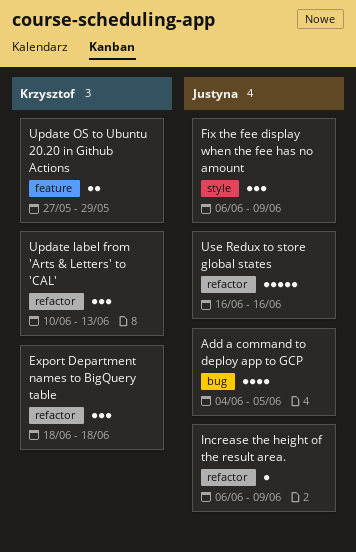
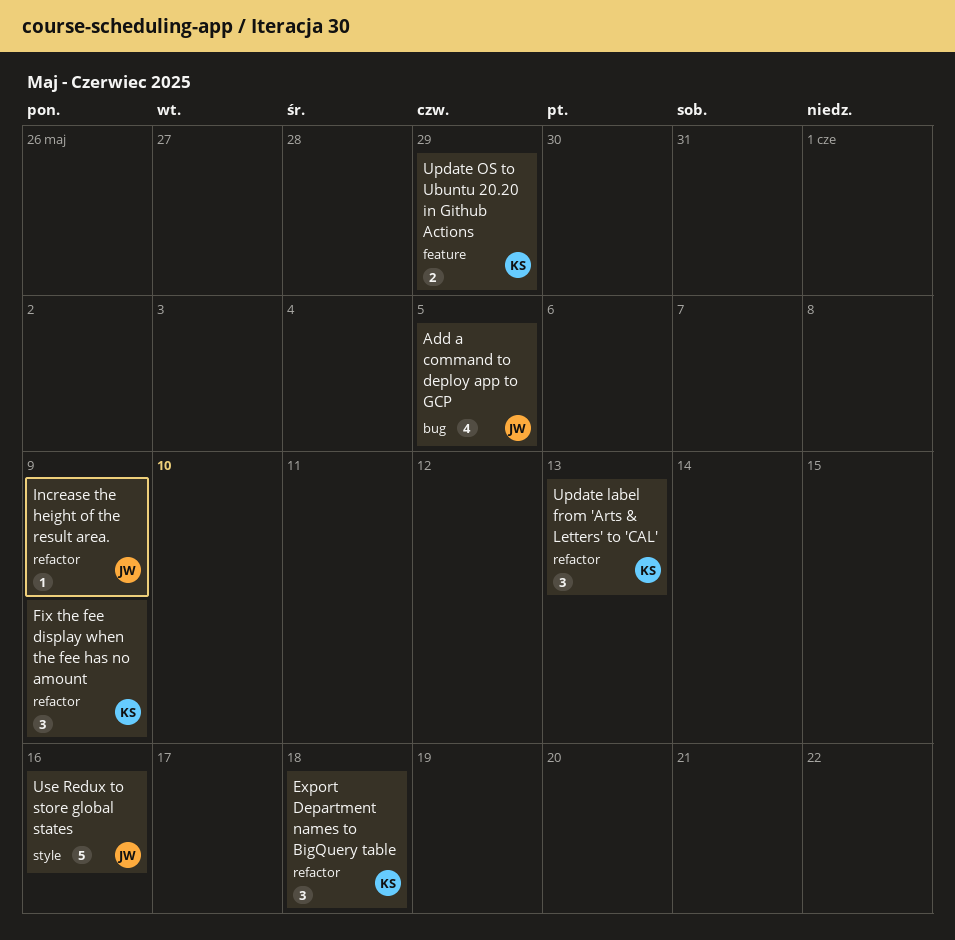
Fix the fee display when the fee has no amount, owner: Justyna -> Krzysztof
Fix the fee display when the fee has no amount, label: style -> refactor
Use Redux to store global states, label: refactor -> style

